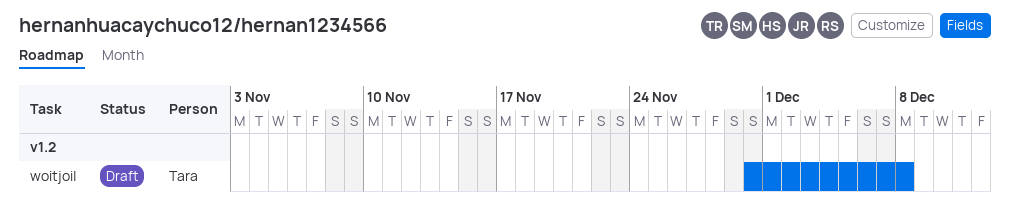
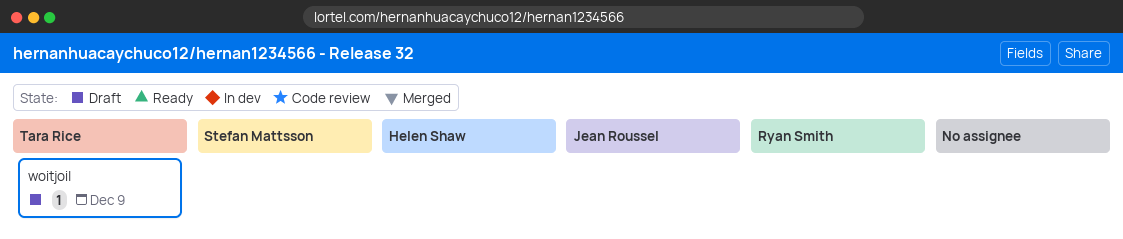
woitjoi|, due: Dec 8 -> Dec 9

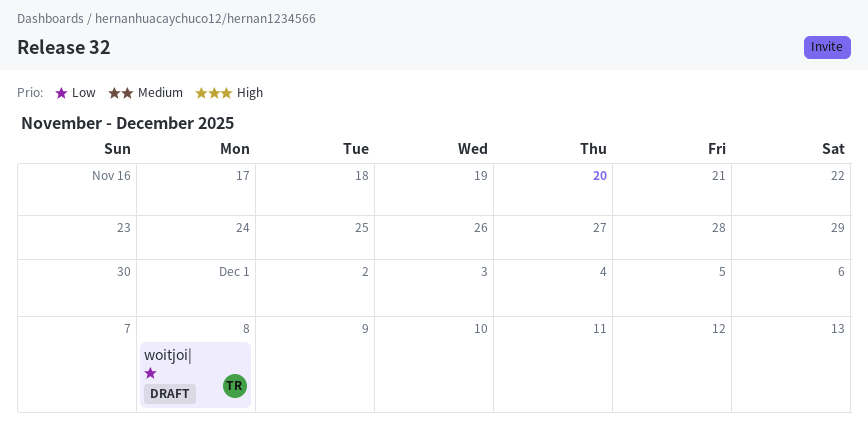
woitjoi|, due: Dec 9 -> Dec 8

